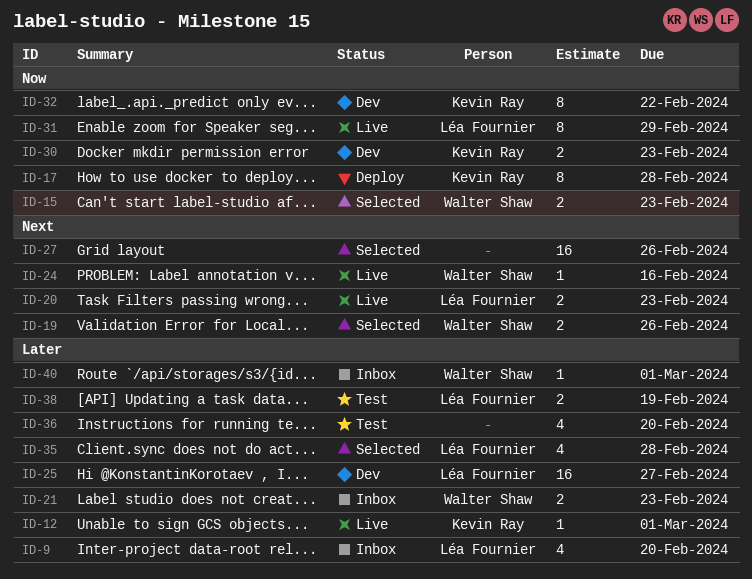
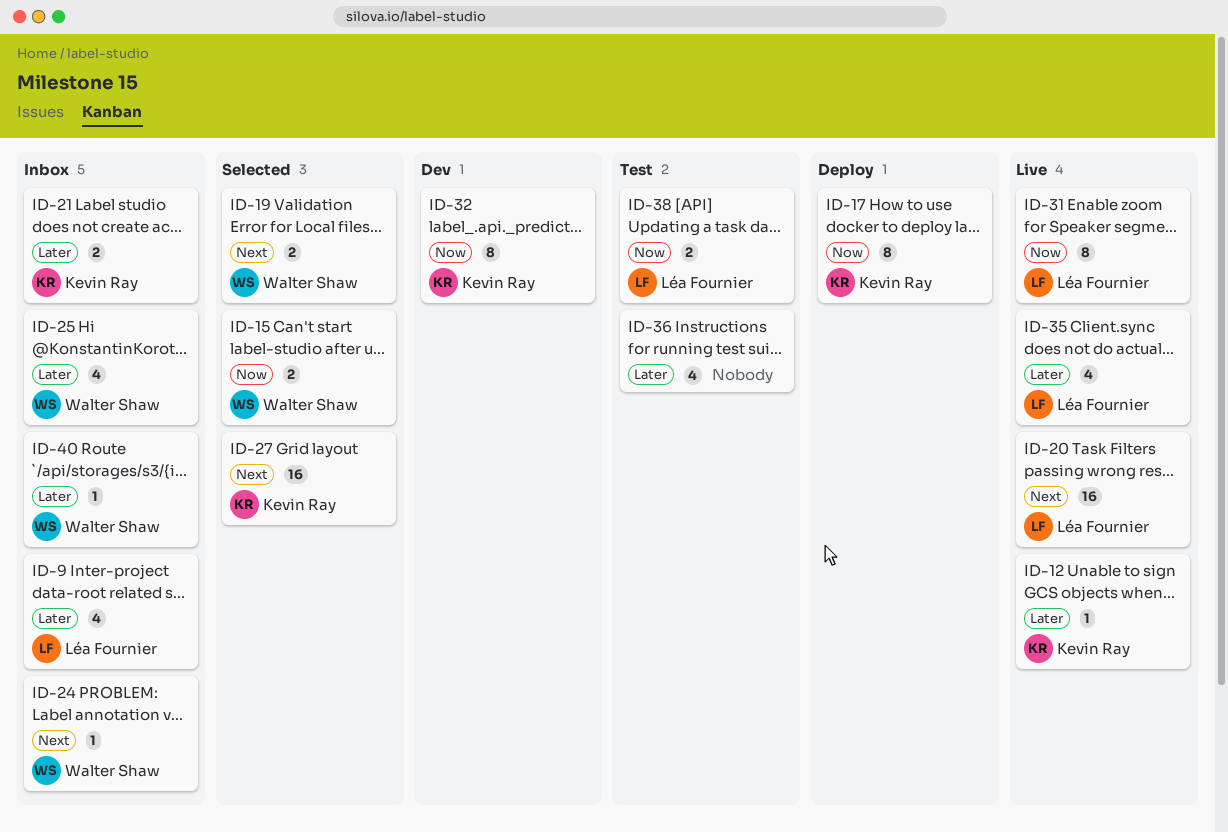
ID-20, estimate: 2 -> 16
ID-21, owner: Walter Shaw -> Kevin Ray
ID-24, status: Live -> Inbox
ID-25, status: Dev -> Inbox
ID-25, owner: Léa Fournier -> Walter Shaw
ID-25, estimate: 16 -> 4
ID-27, owner: none -> Kevin Ray
ID-30: present -> none
ID-35, status: Selected -> Live
ID-38, priority: Later -> Now

